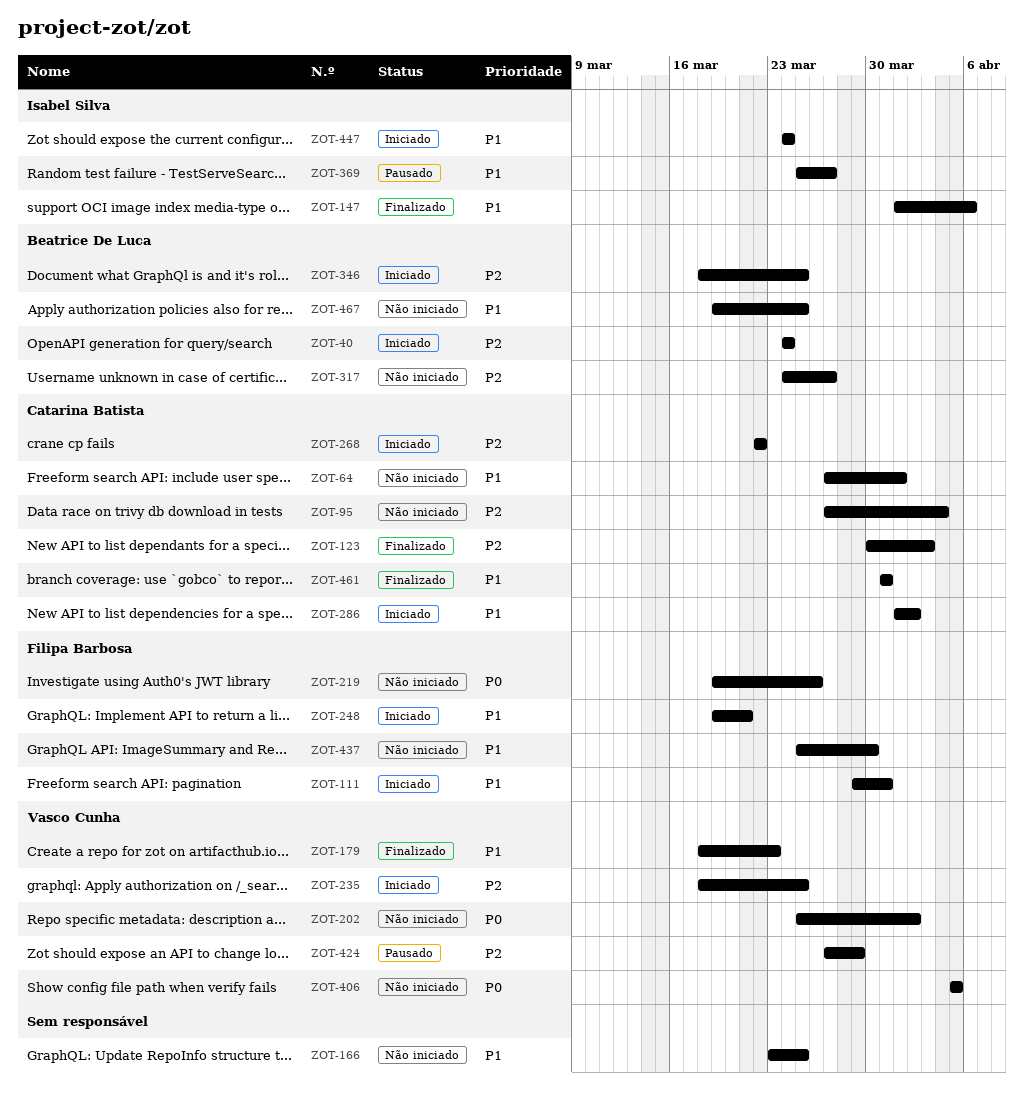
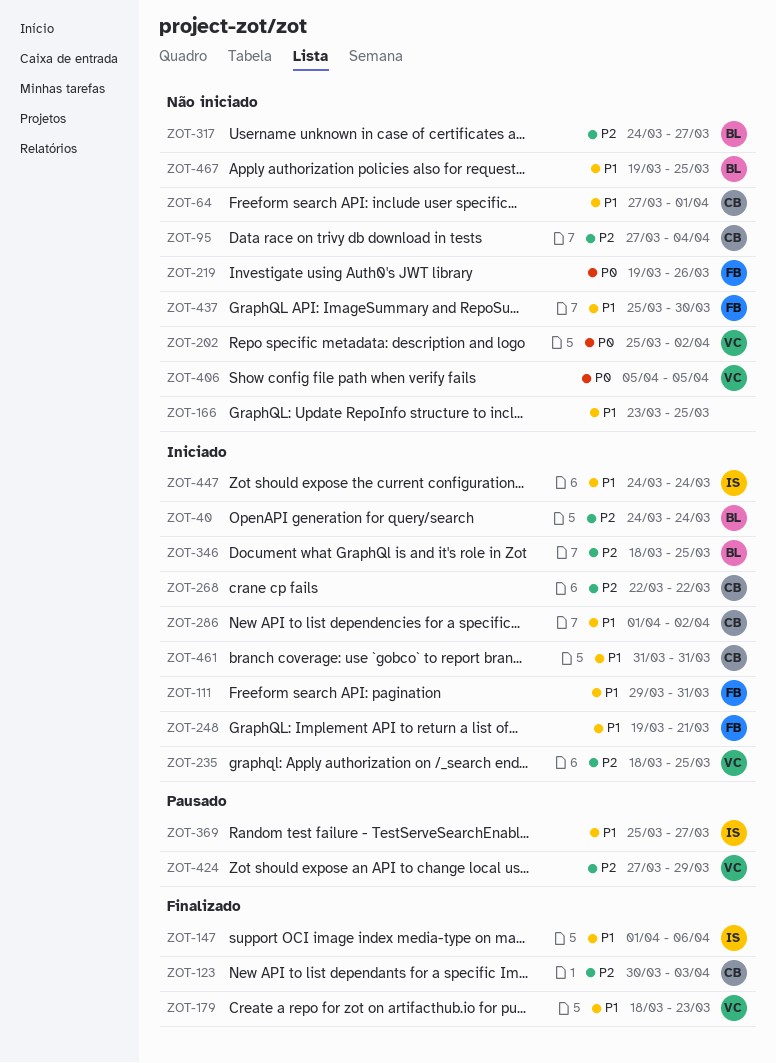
ZOT-461, status: Finalizado -> Iniciado

